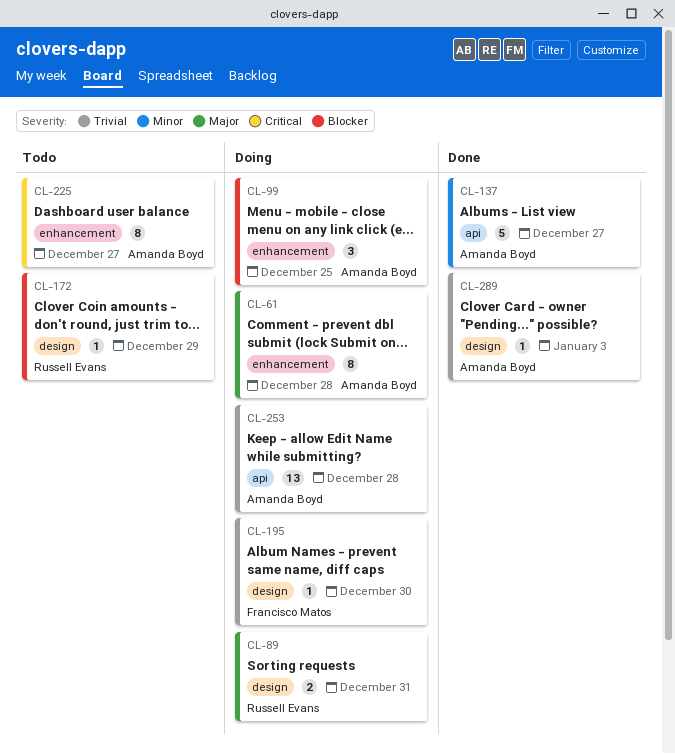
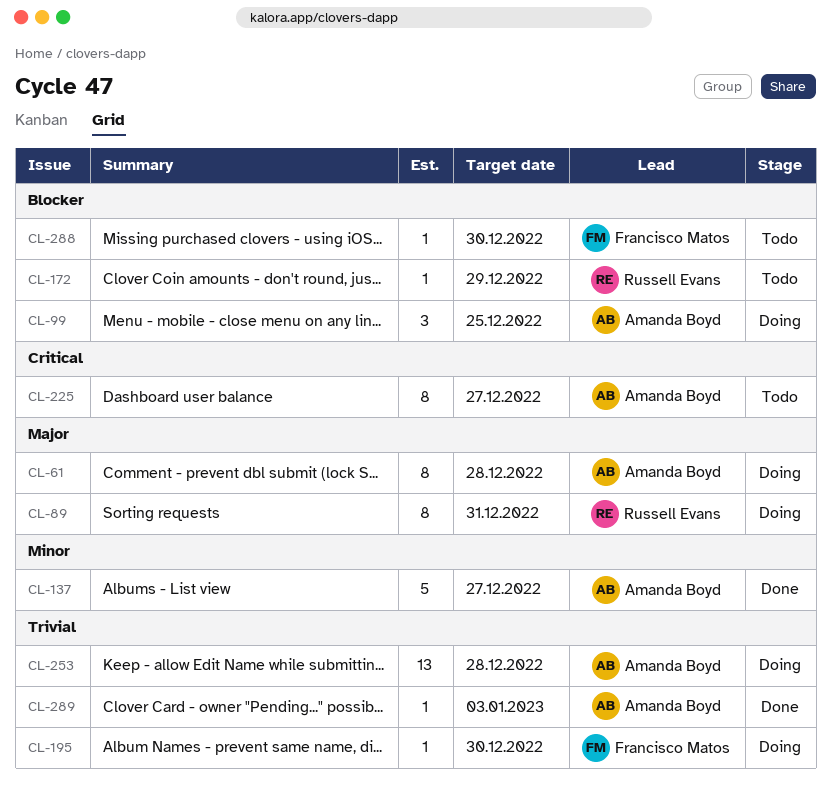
CL-89, estimate: 2 -> 8
CL-288: none -> present

